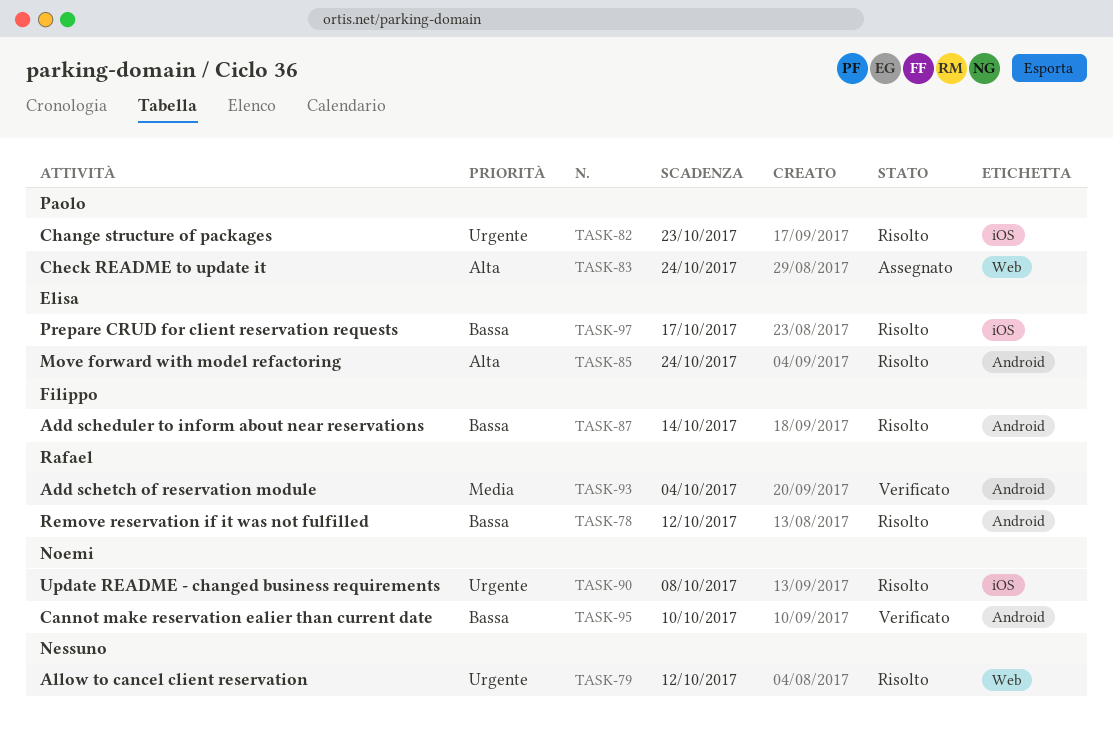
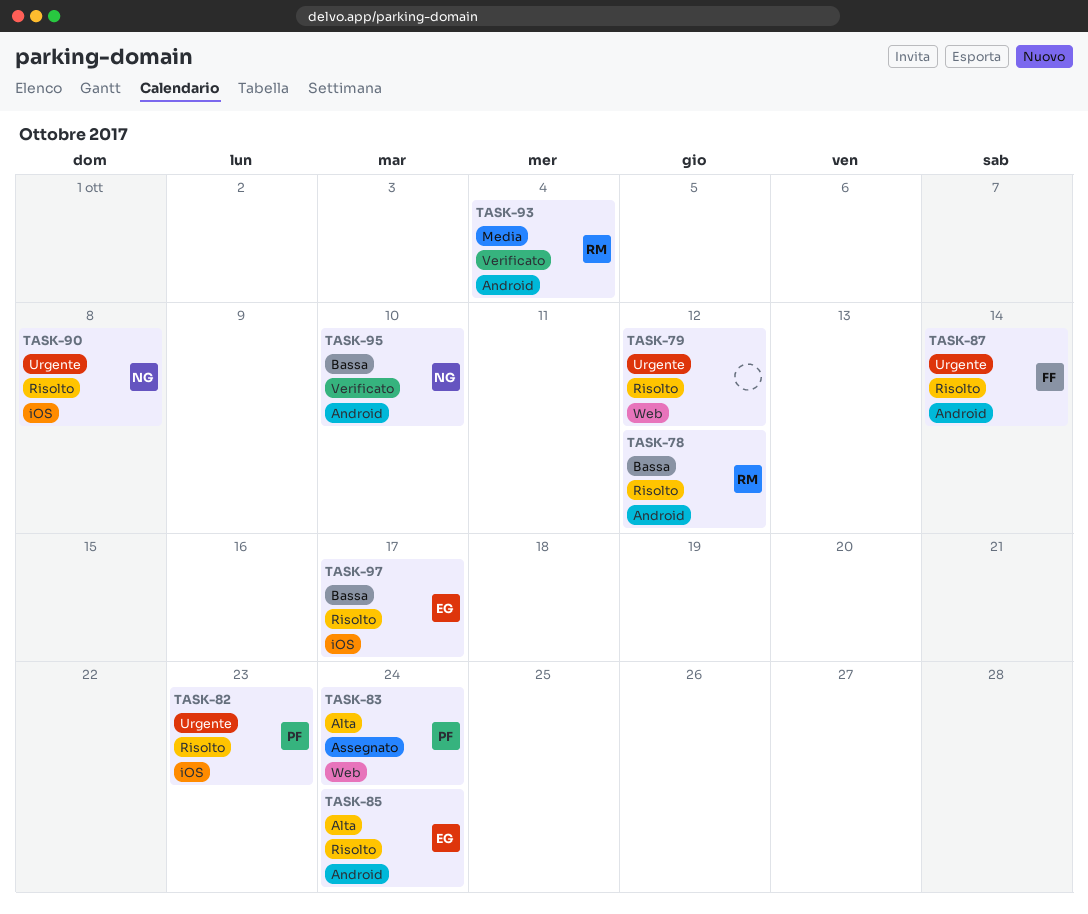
TASK-87, priority: Bassa -> Urgente

